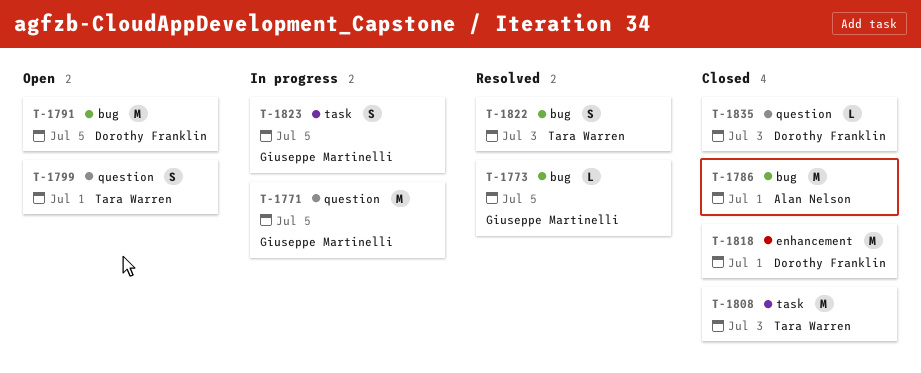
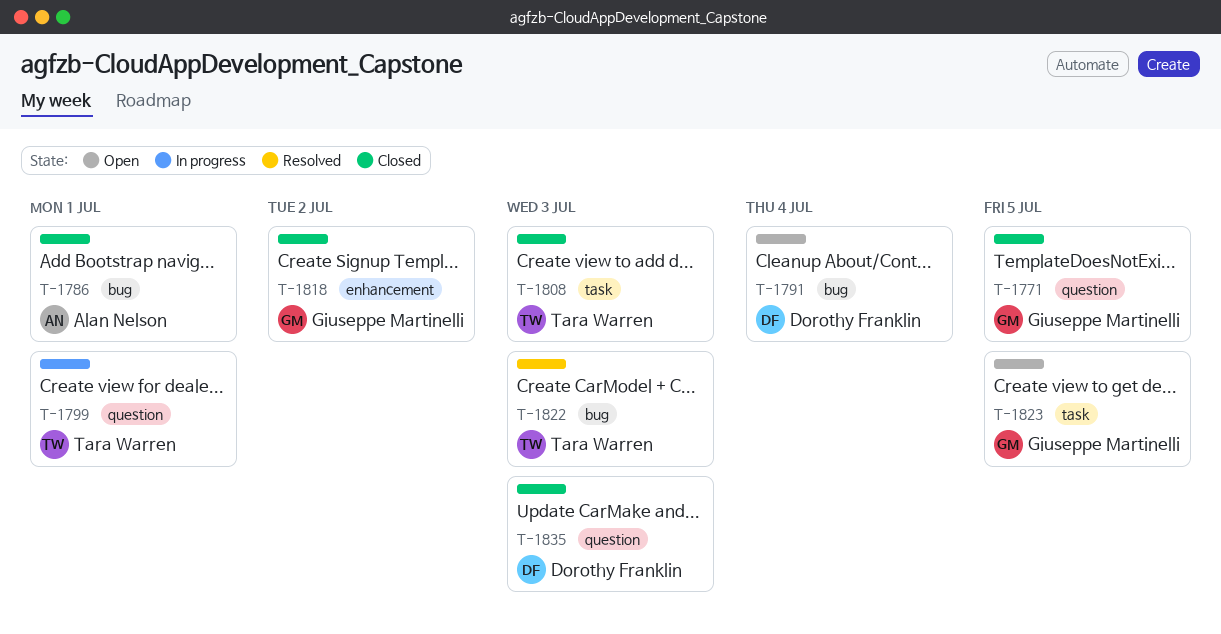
T-1771, status: In progress -> Closed
T-1773: present -> none
T-1791, due: Jul 5 -> Jul 4
T-1799, status: Open -> In progress
T-1818, owner: Dorothy Franklin -> Giuseppe Martinelli
T-1818, due: Jul 1 -> Jul 2
T-1823, status: In progress -> Open

